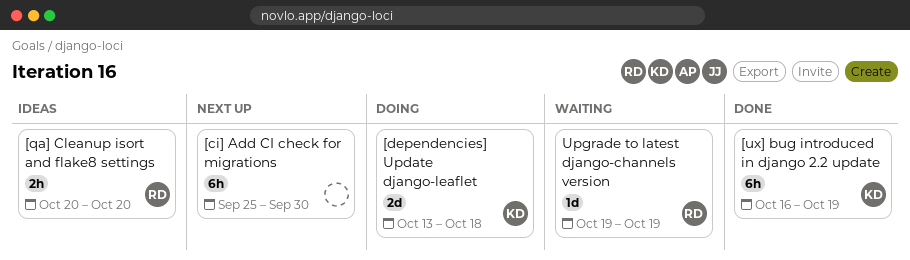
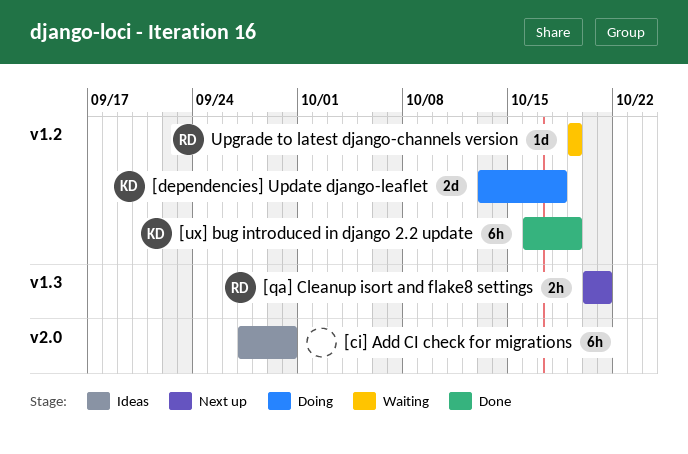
[ci] Add CI check for migrations, status: Next up -> Ideas
[ci] Add CI check for migrations, start: Sep 25 -> Sep 27
[qa] Cleanup isort and flake8 settings, status: Ideas -> Next up
[qa] Cleanup isort and flake8 settings, due: Oct 20 -> Oct 21

